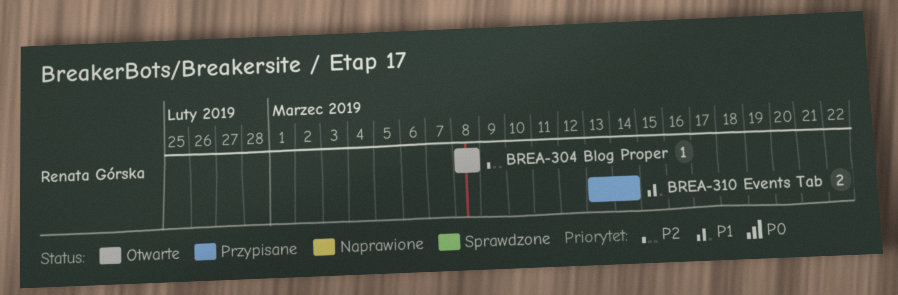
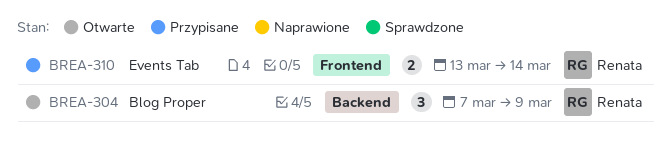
BREA-304, estimate: 1 -> 3
BREA-304, start: Mar 8 -> Mar 7
BREA-304, due: Mar 8 -> Mar 9

